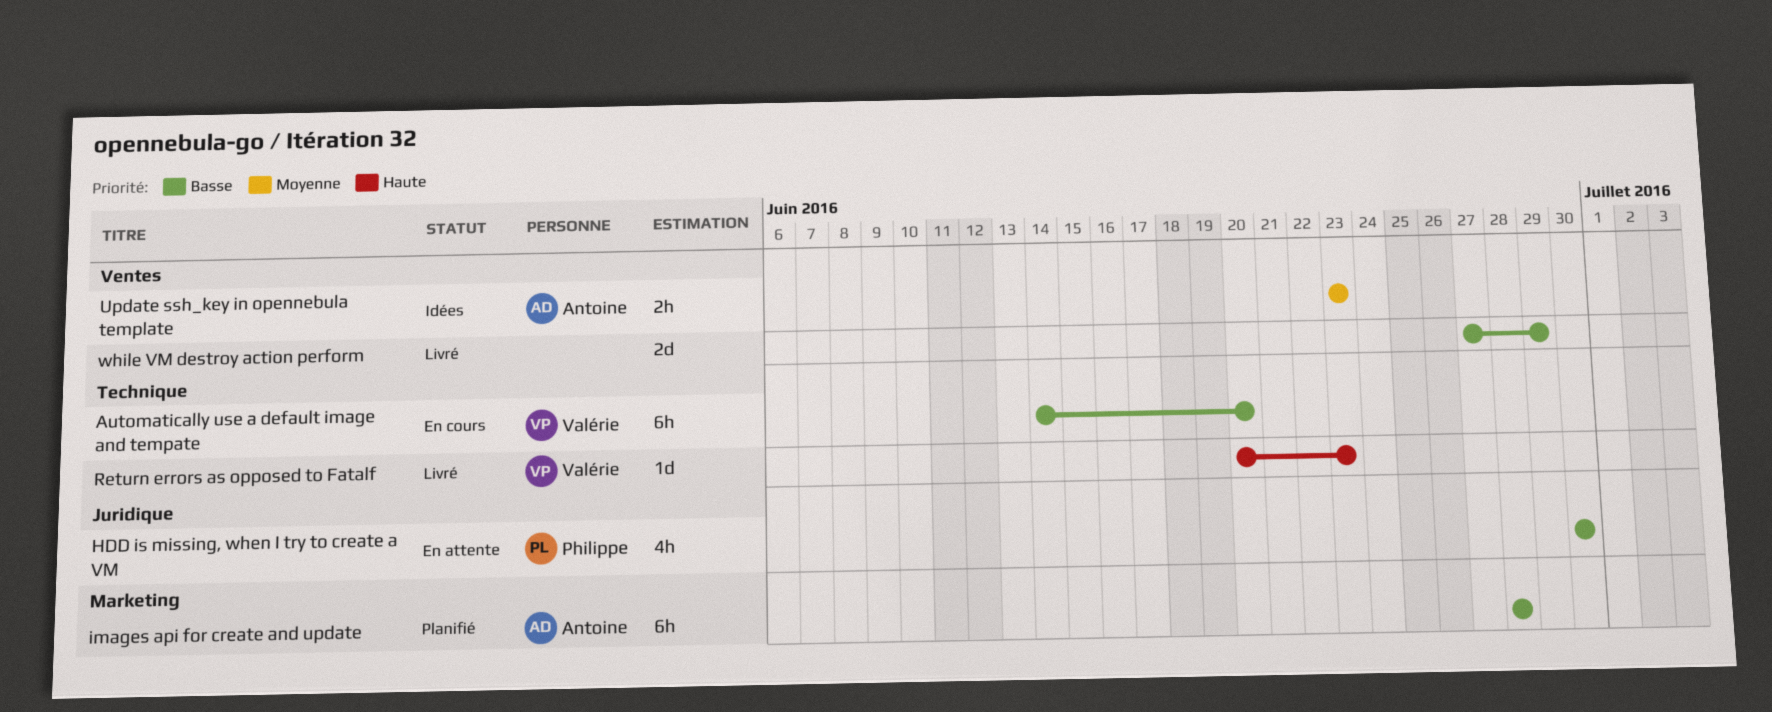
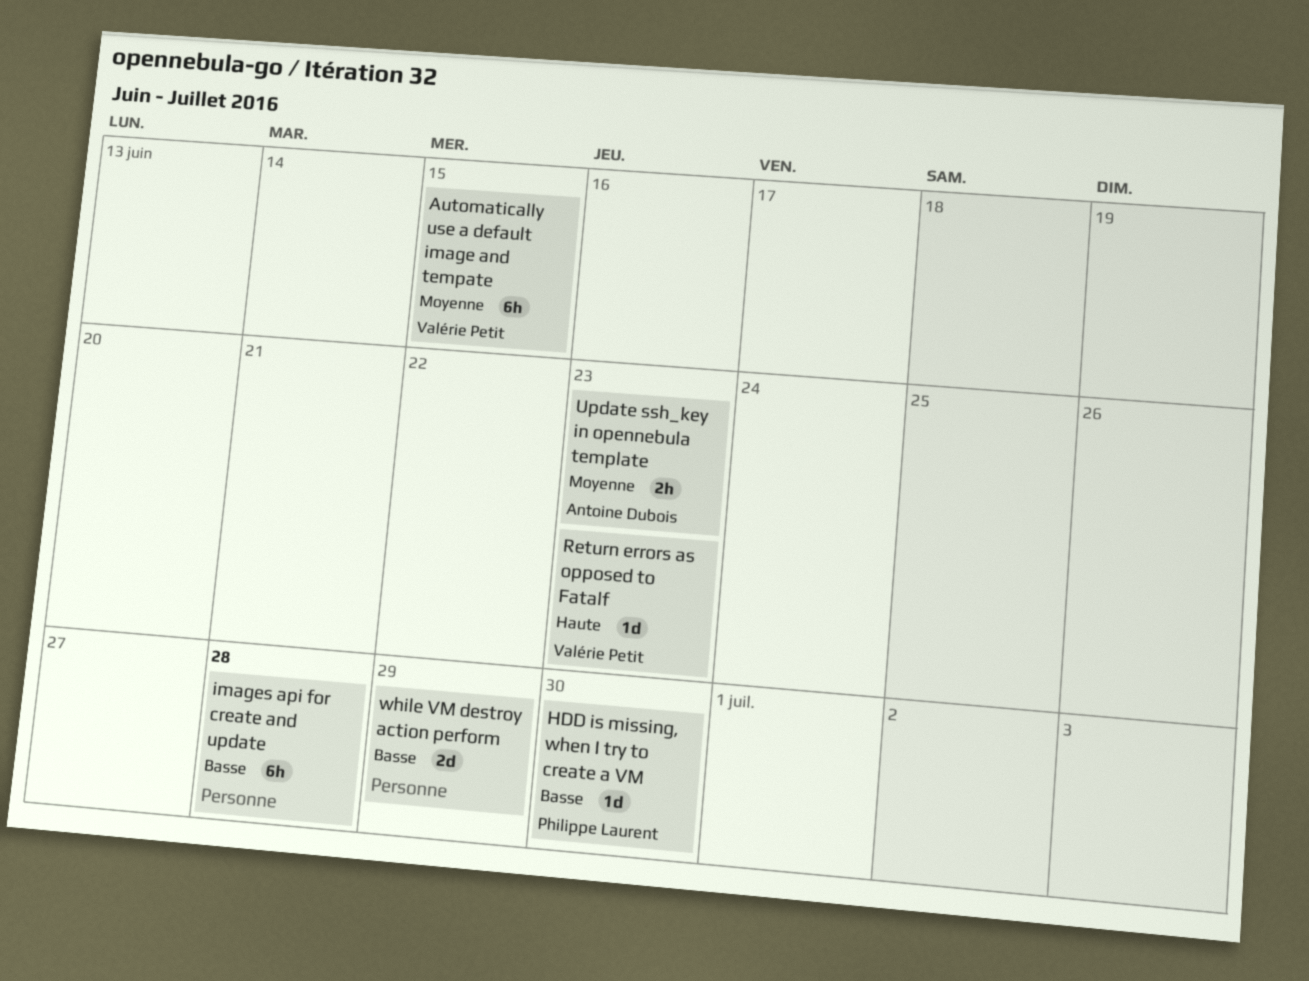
Automatically use a default image and tempate, priority: Basse -> Moyenne
Automatically use a default image and tempate, due: Jun 20 -> Jun 15
HDD is missing, when I try to create a VM, estimate: 4h -> 1d
images api for create and update, owner: Antoine Dubois -> none

